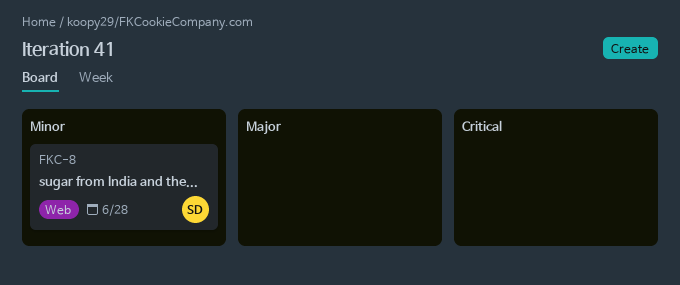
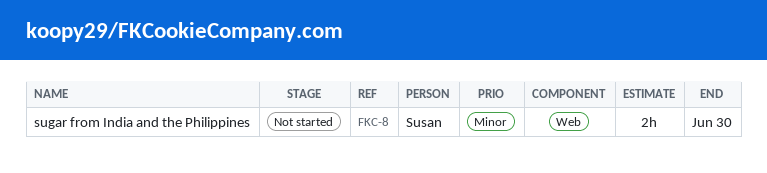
FKC-8, due: Jun 28 -> Jun 30

